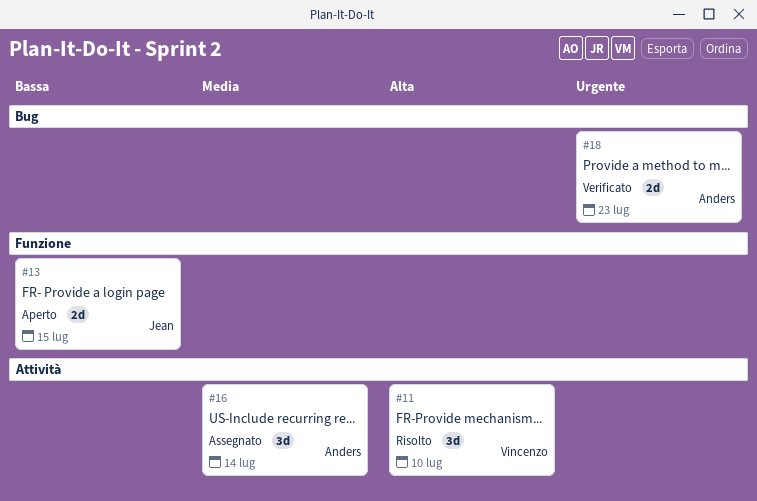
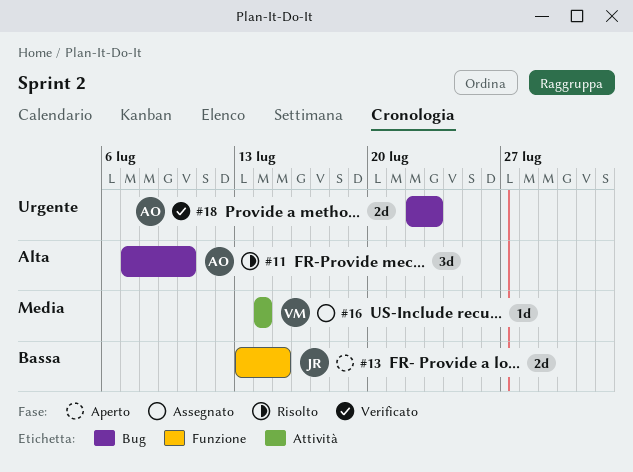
#11, owner: Vincenzo -> Anders
#11, label: Attività -> Bug
#16, owner: Anders -> Vincenzo
#16, estimate: 3d -> 1d

